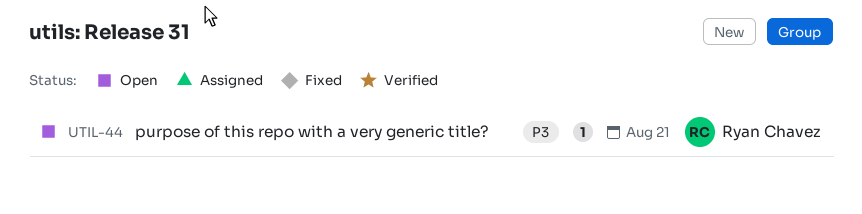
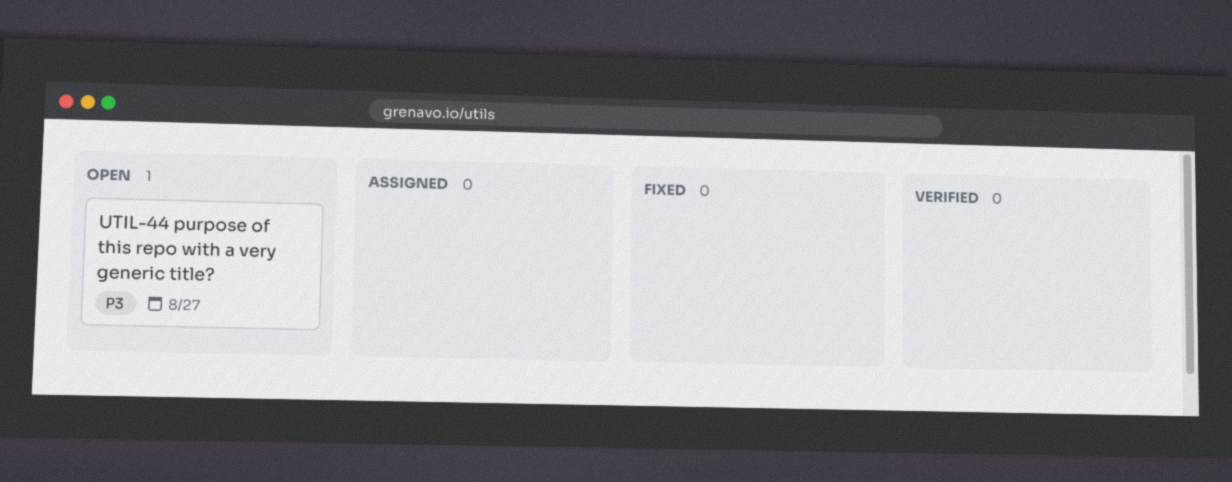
UTIL-44, due: Aug 21 -> Aug 27

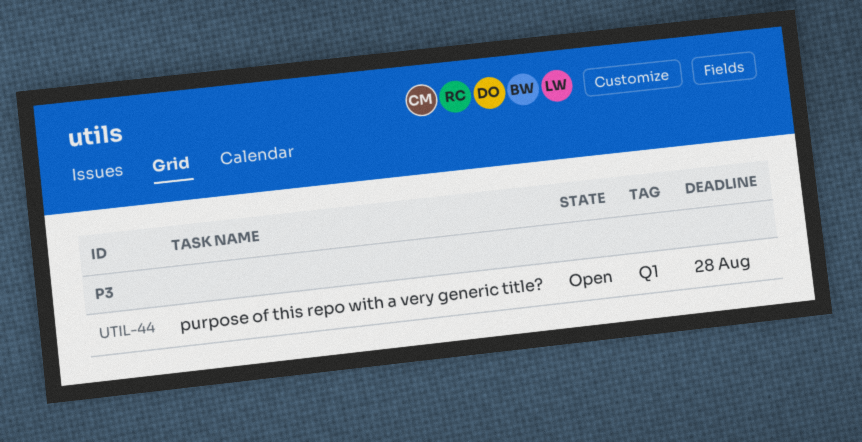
UTIL-44, due: Aug 27 -> Aug 28

